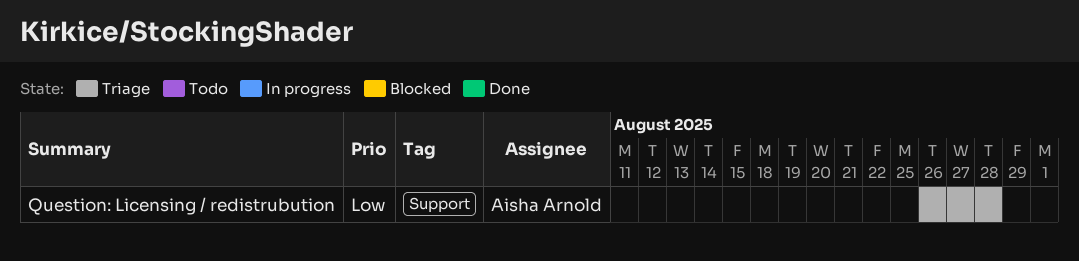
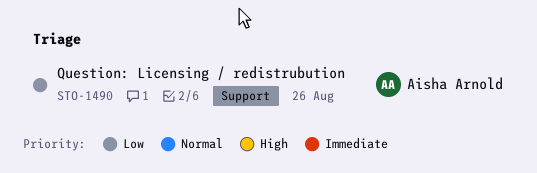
Question: Licensing / redistrubution, due: Aug 28 -> Aug 26

